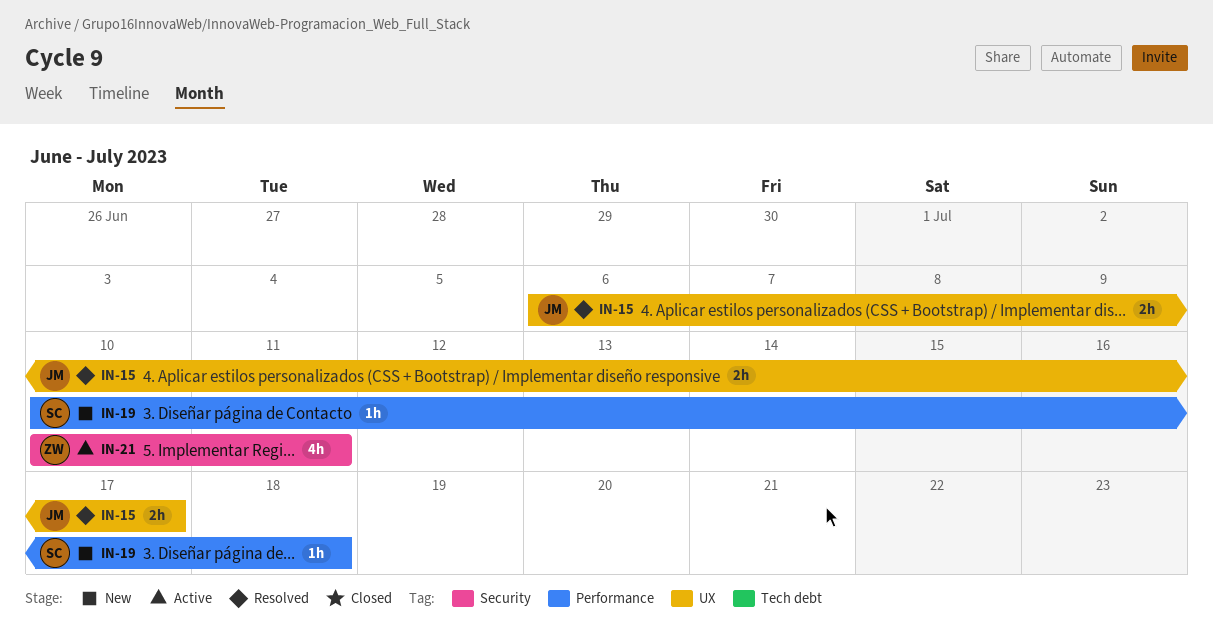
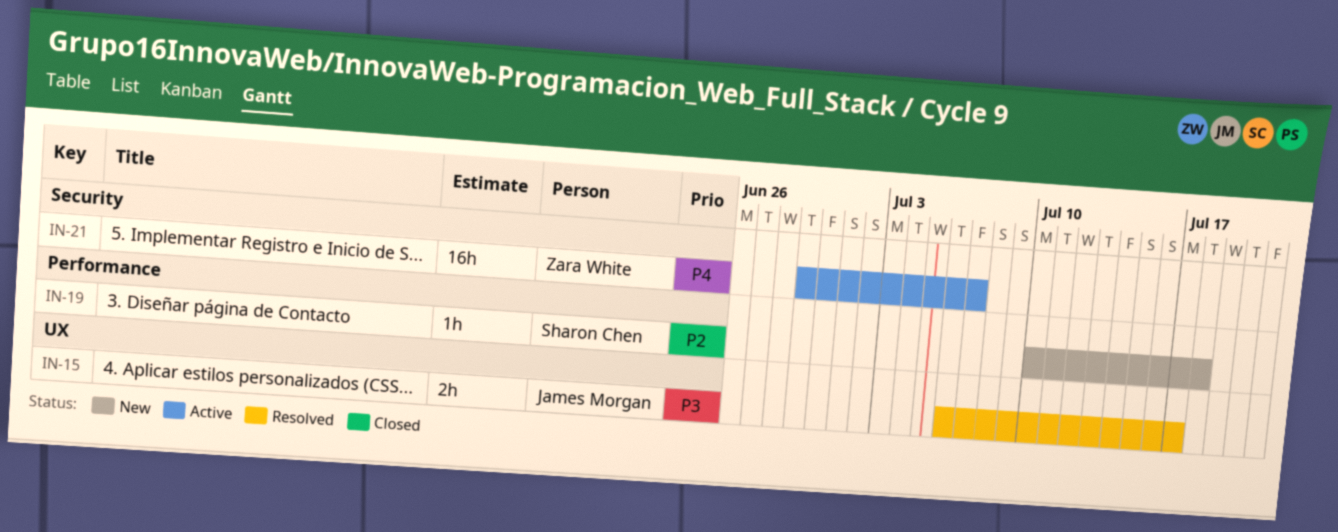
IN-21, estimate: 4h -> 16h
IN-21, start: Jul 10 -> Jun 29
IN-21, due: Jul 11 -> Jul 7

